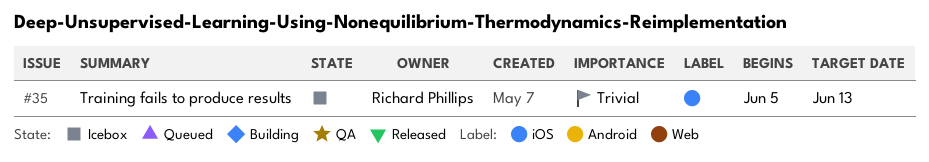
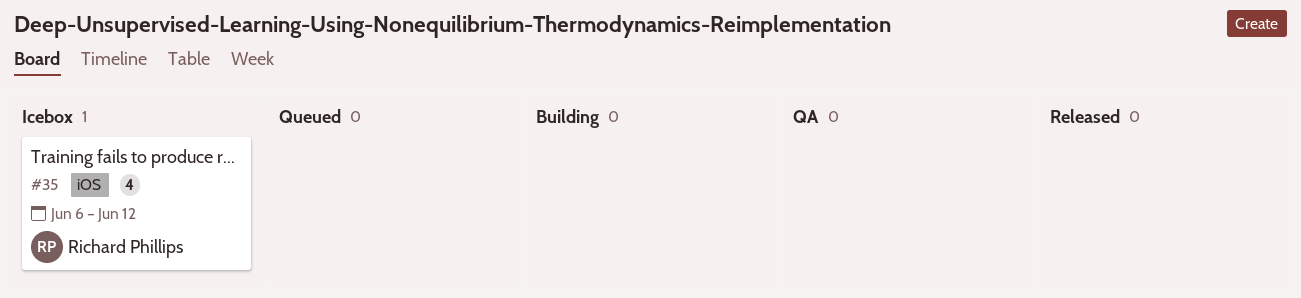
#35, start: Jun 5 -> Jun 6
#35, due: Jun 13 -> Jun 12

